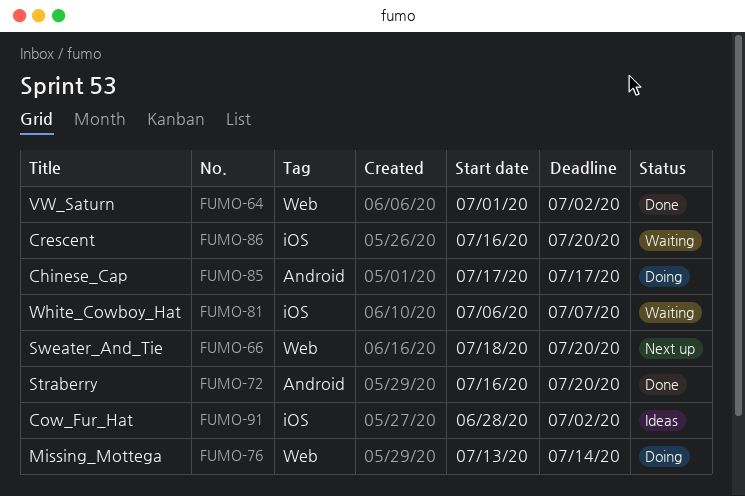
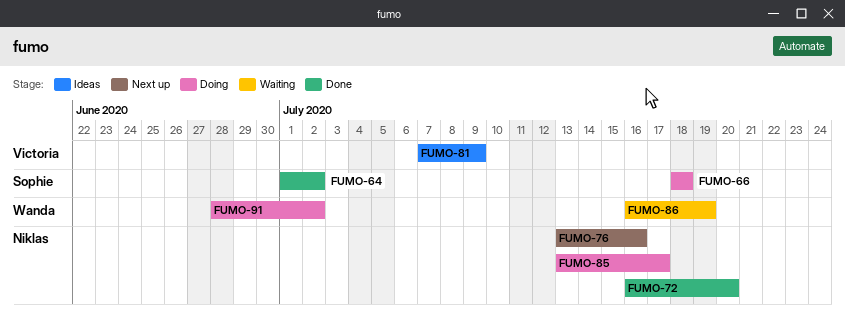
FUMO-66, status: Next up -> Doing
FUMO-66, due: Jul 20 -> Jul 18
FUMO-76, status: Doing -> Next up
FUMO-76, due: Jul 14 -> Jul 16
FUMO-81, status: Waiting -> Ideas
FUMO-81, start: Jul 6 -> Jul 7
FUMO-81, due: Jul 7 -> Jul 9
FUMO-85, start: Jul 17 -> Jul 13
FUMO-86, due: Jul 20 -> Jul 19
FUMO-91, status: Ideas -> Doing

